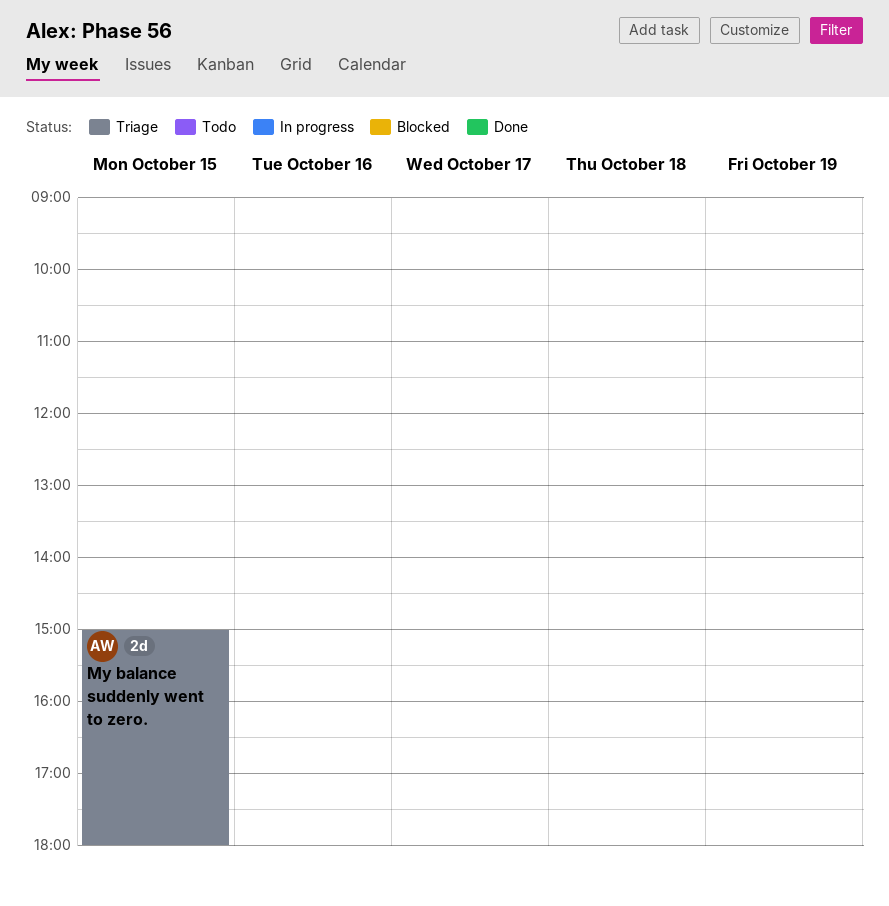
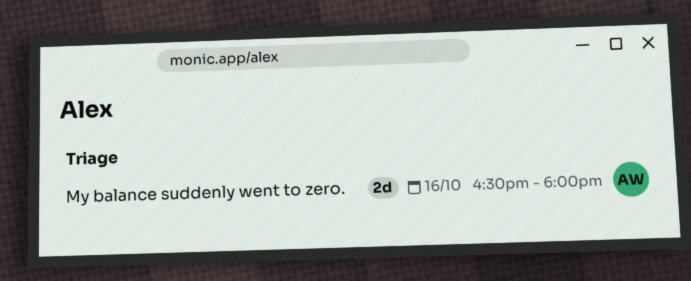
My balance suddenly went to zero., day: Oct 15 -> Oct 16
My balance suddenly went to zero., begins: 15:00 -> 16:30

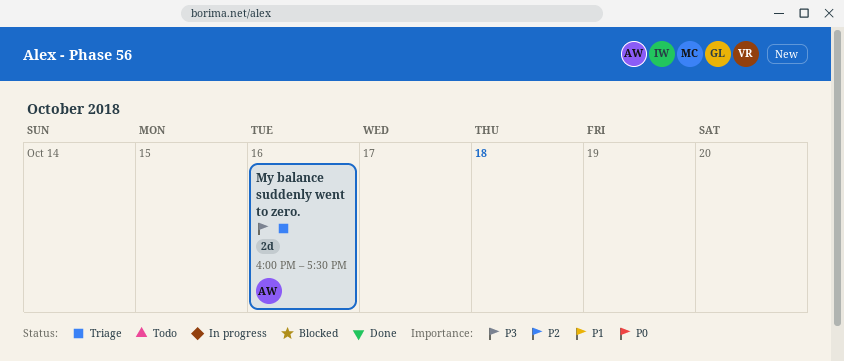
My balance suddenly went to zero., begins: 16:30 -> 16:00
My balance suddenly went to zero., ends: 18:00 -> 17:30

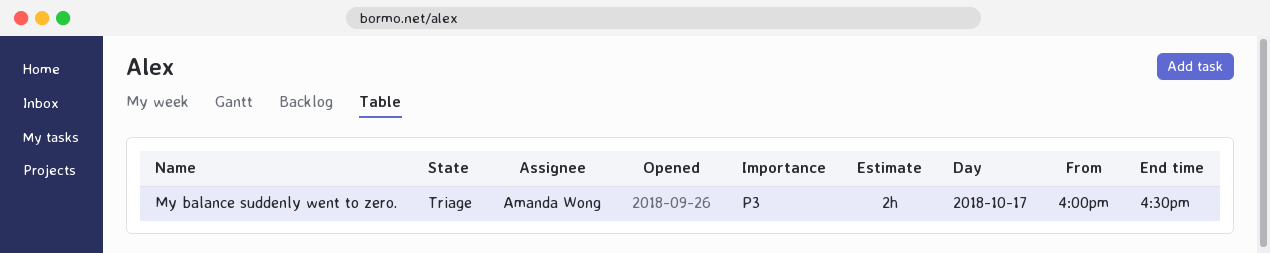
My balance suddenly went to zero., estimate: 2d -> 2h
My balance suddenly went to zero., day: Oct 16 -> Oct 17
My balance suddenly went to zero., ends: 17:30 -> 16:30

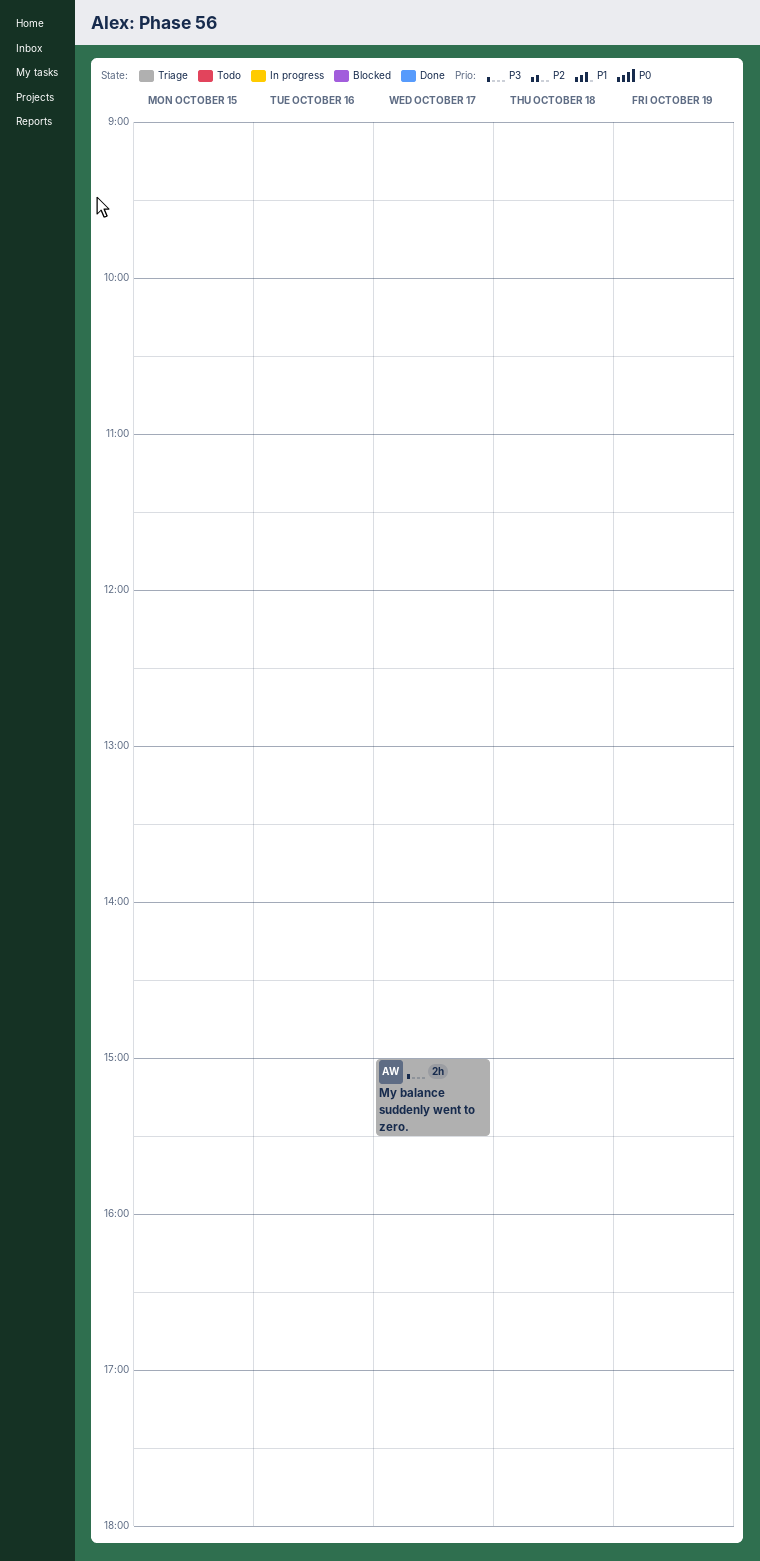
My balance suddenly went to zero., begins: 16:00 -> 15:00
My balance suddenly went to zero., ends: 16:30 -> 15:30

